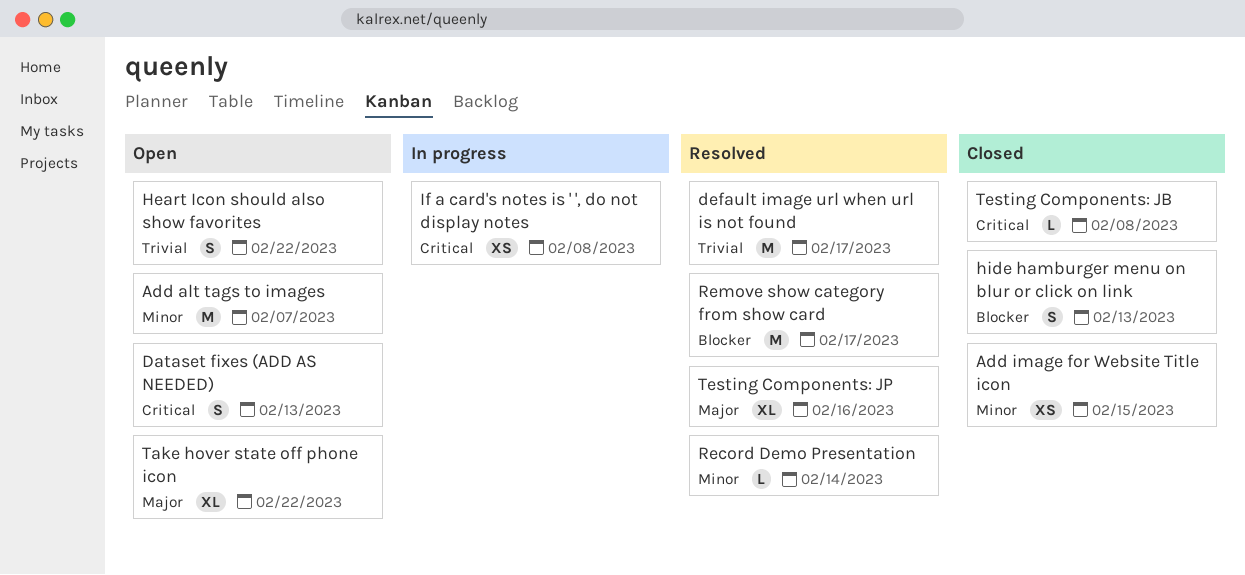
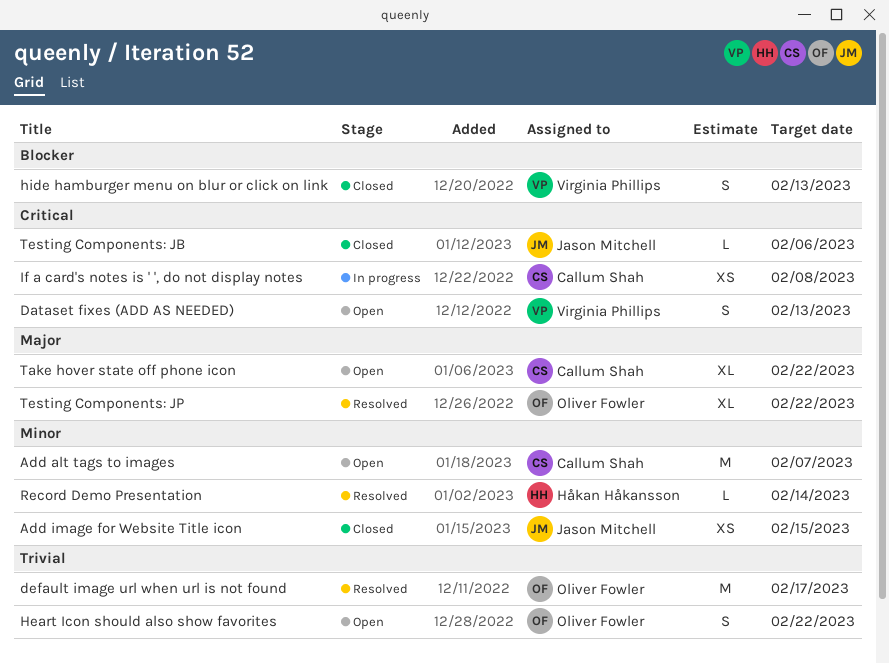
Remove show category from show card: present -> none
Testing Components: JB, due: Feb 8 -> Feb 6
Testing Components: JP, due: Feb 16 -> Feb 22

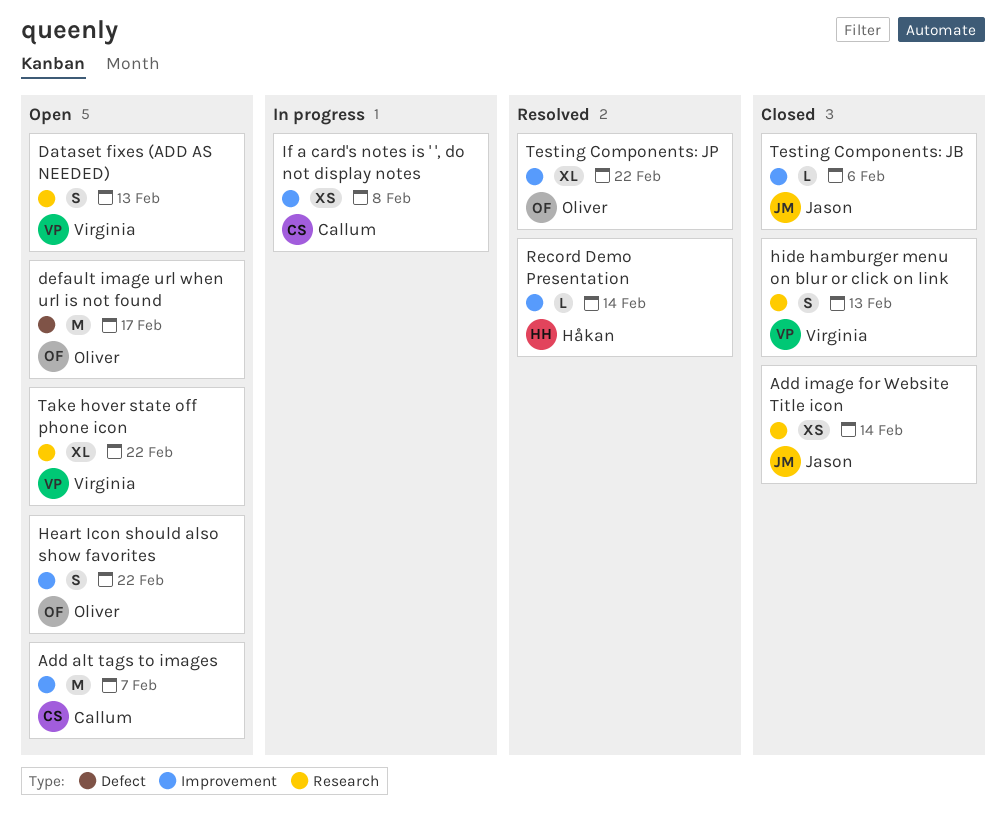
Add image for Website Title icon, due: Feb 15 -> Feb 14
default image url when url is not found, status: Resolved -> Open
Take hover state off phone icon, owner: Callum Shah -> Virginia Phillips

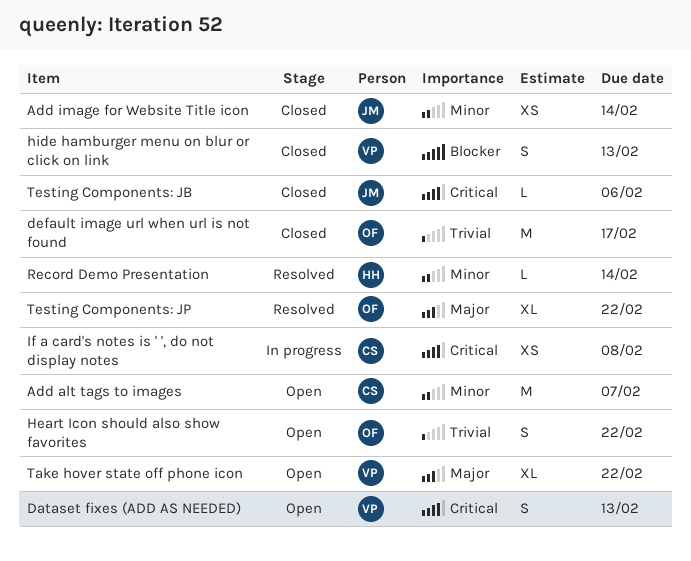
default image url when url is not found, status: Open -> Closed

